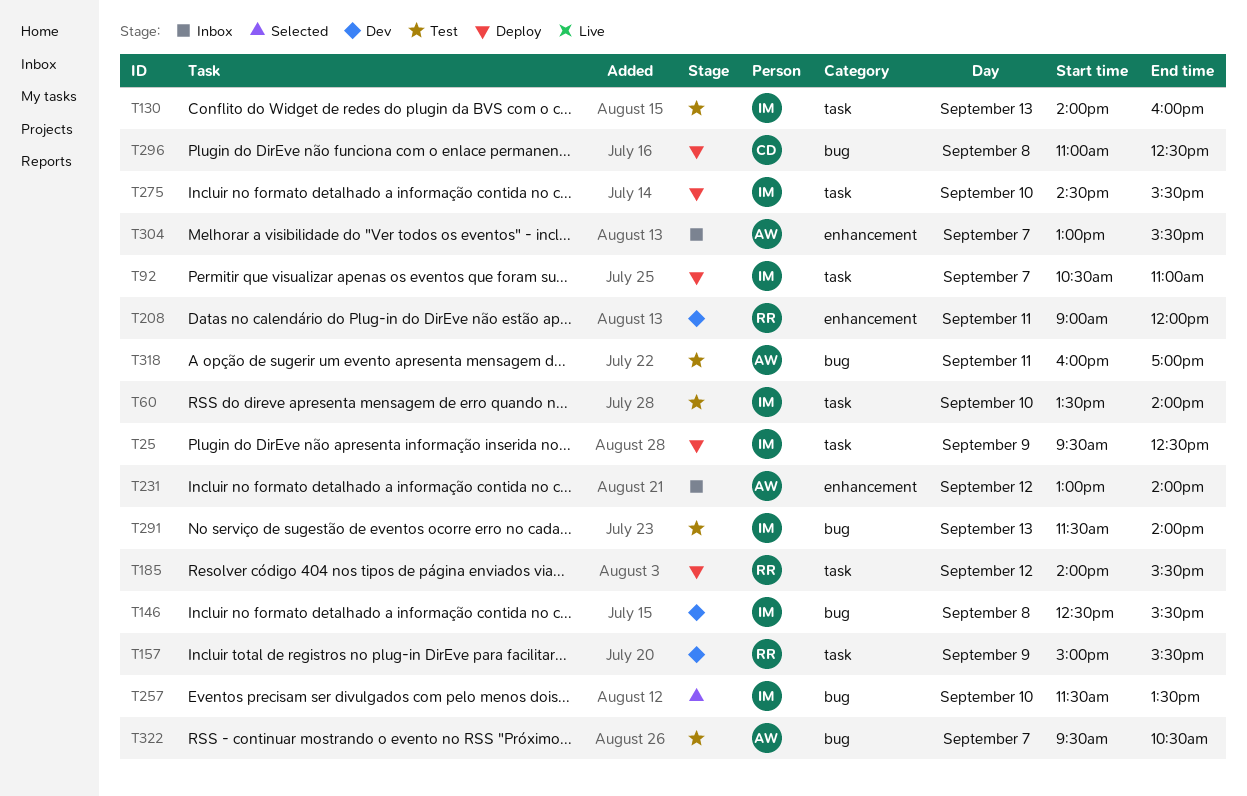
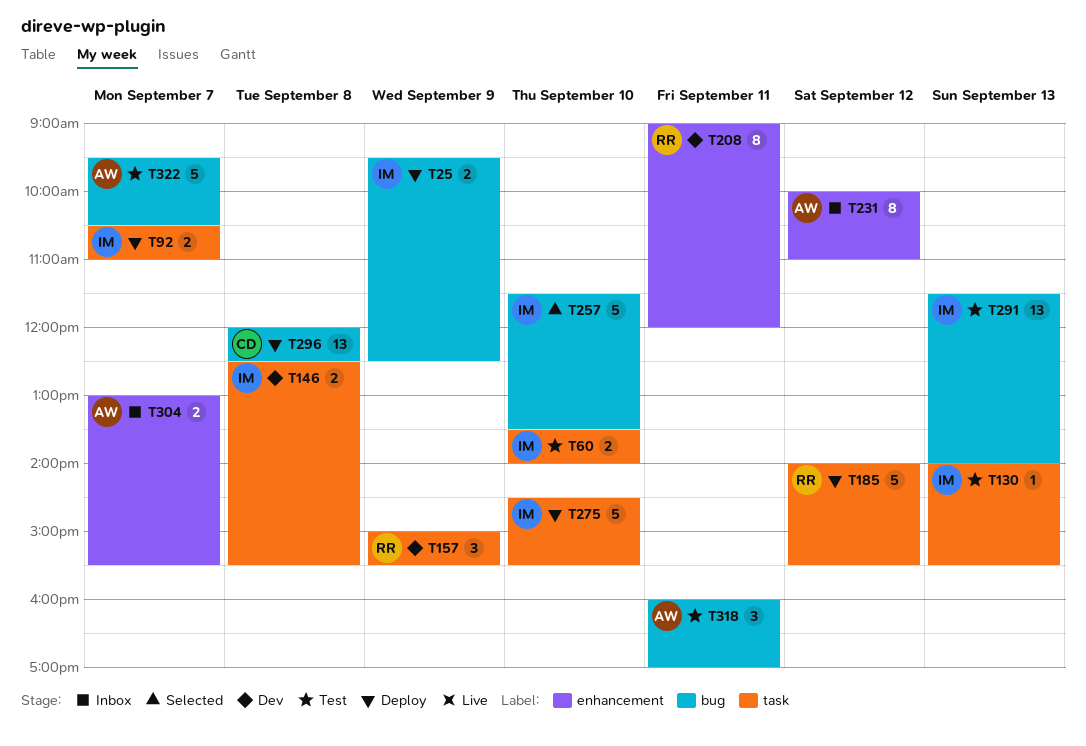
T25, label: task -> bug
T130, ends: 16:00 -> 15:30
T146, label: bug -> task
T231, begins: 13:00 -> 10:00
T231, ends: 14:00 -> 11:00
T296, begins: 11:00 -> 12:00

